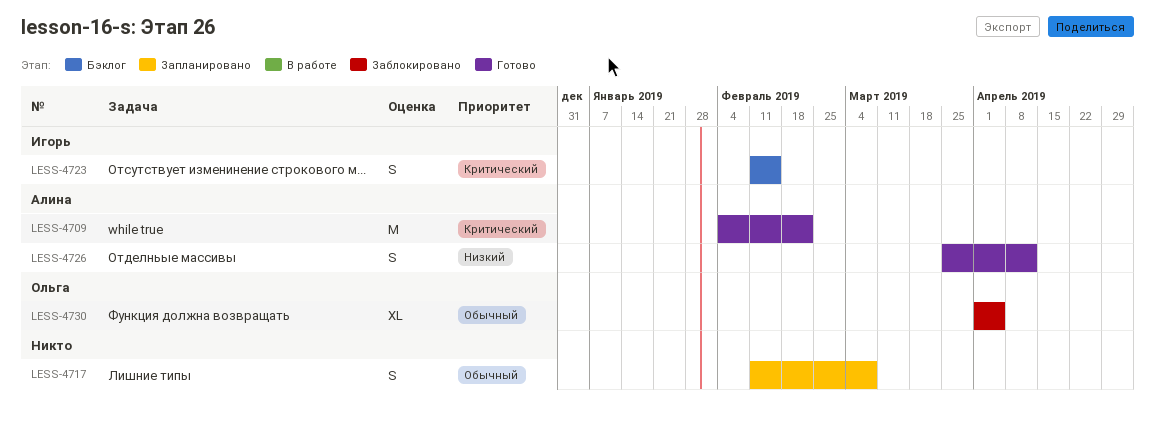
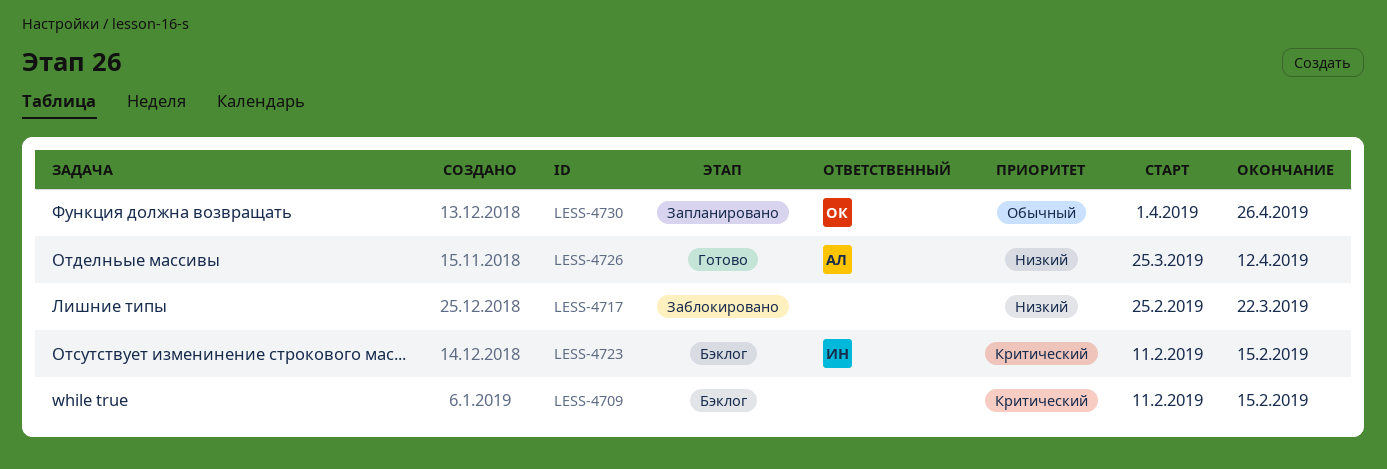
LESS-4709, status: Готово -> Бэклог
LESS-4709, owner: Алина -> none
LESS-4709, start: Feb 4 -> Feb 11
LESS-4709, due: Feb 22 -> Feb 15
LESS-4717, status: Запланировано -> Заблокировано
LESS-4717, priority: Обычный -> Низкий
LESS-4717, start: Feb 11 -> Feb 25
LESS-4717, due: Mar 8 -> Mar 22
LESS-4730, status: Заблокировано -> Запланировано
LESS-4730, due: Apr 5 -> Apr 26

